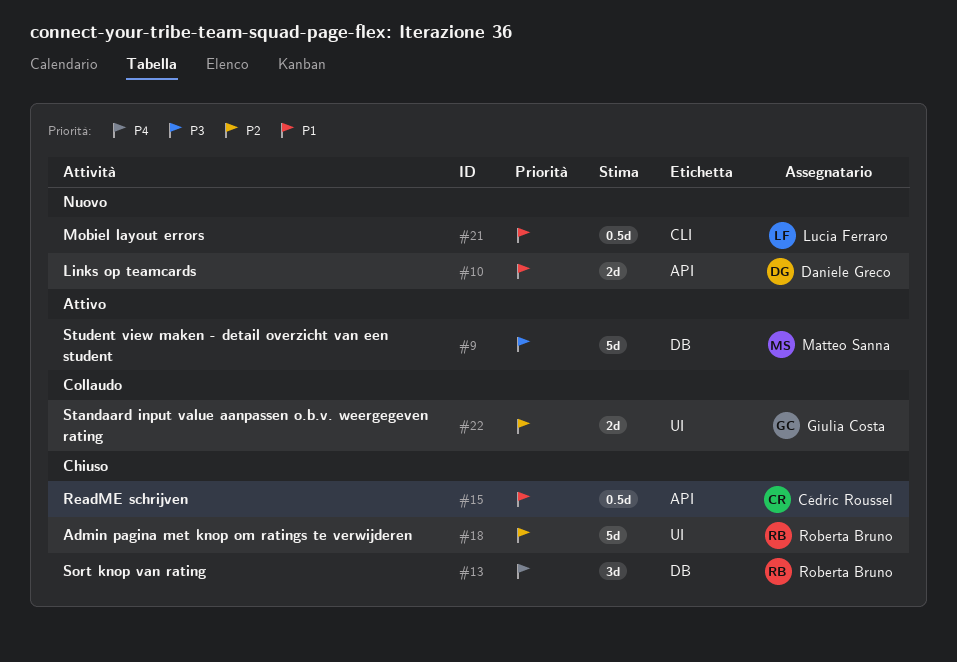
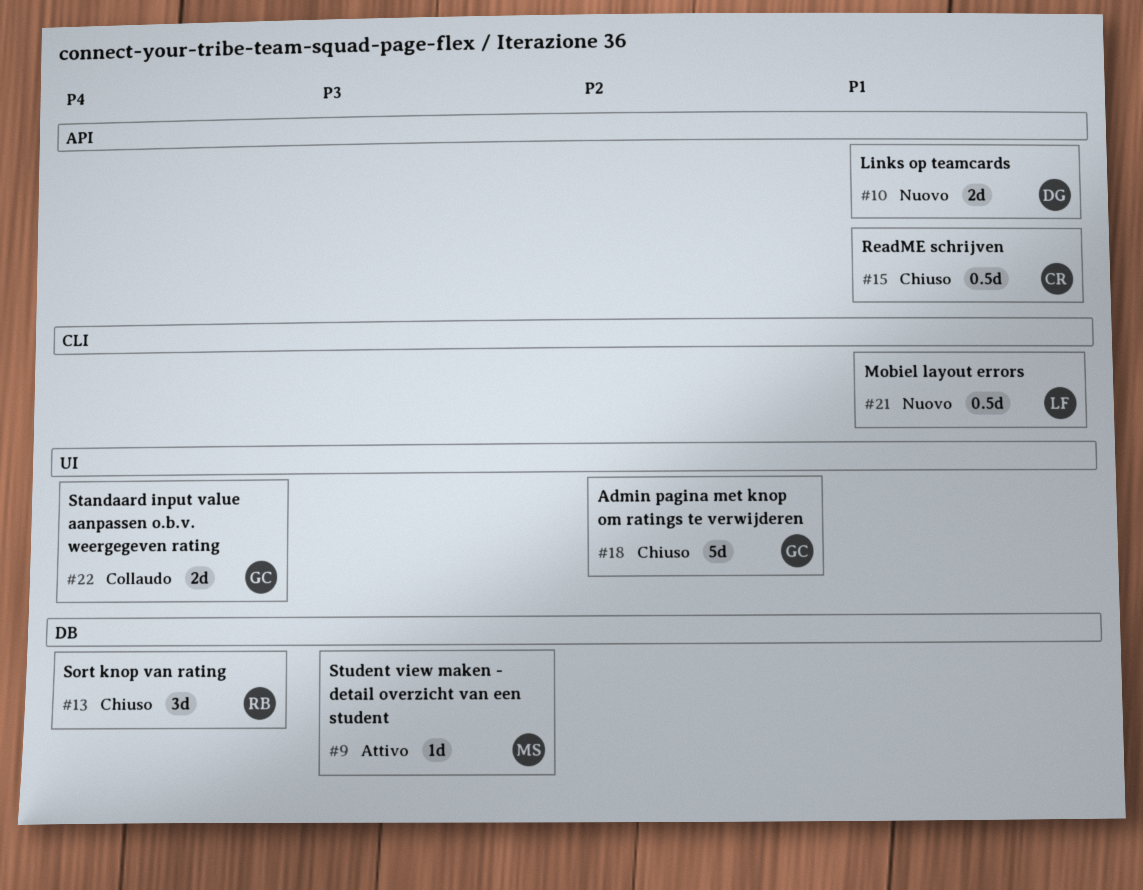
#9, estimate: 5d -> 1d
#18, owner: Roberta Bruno -> Giulia Costa
#22, priority: P2 -> P4

